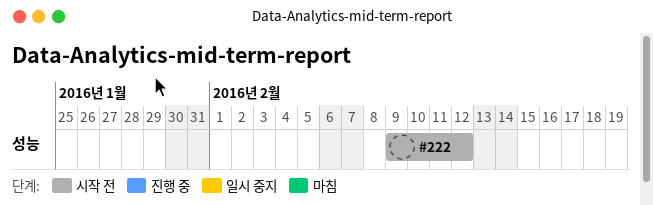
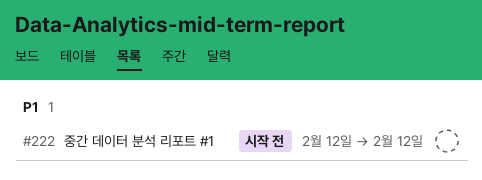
#222, start: Feb 9 -> Feb 12

